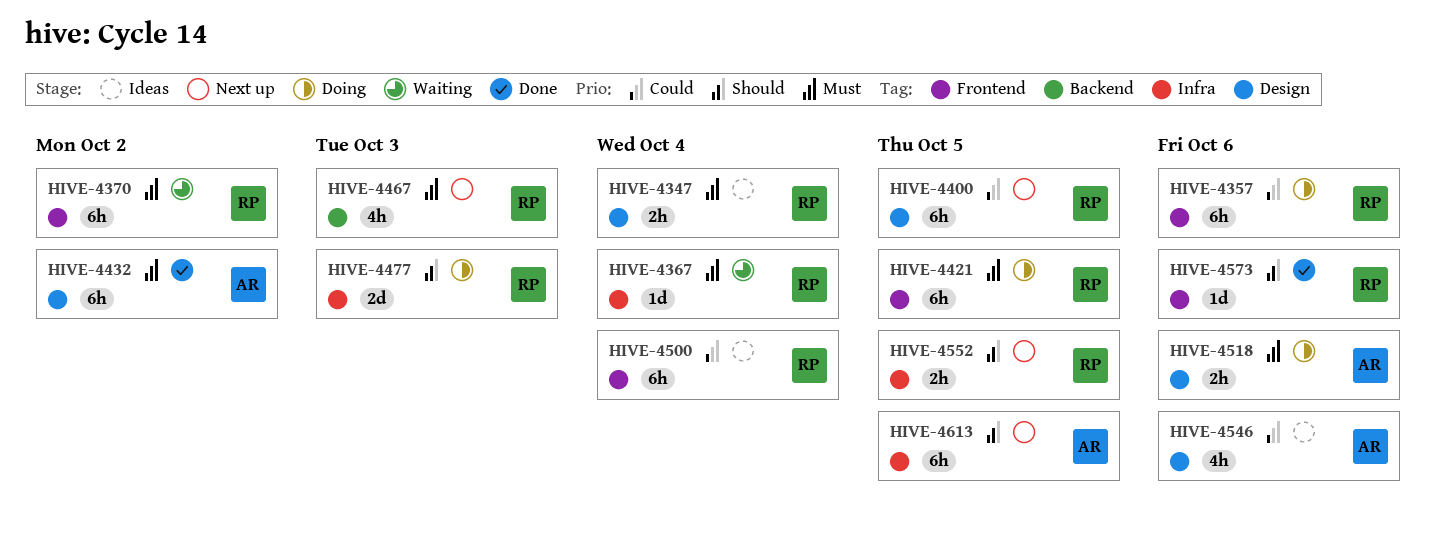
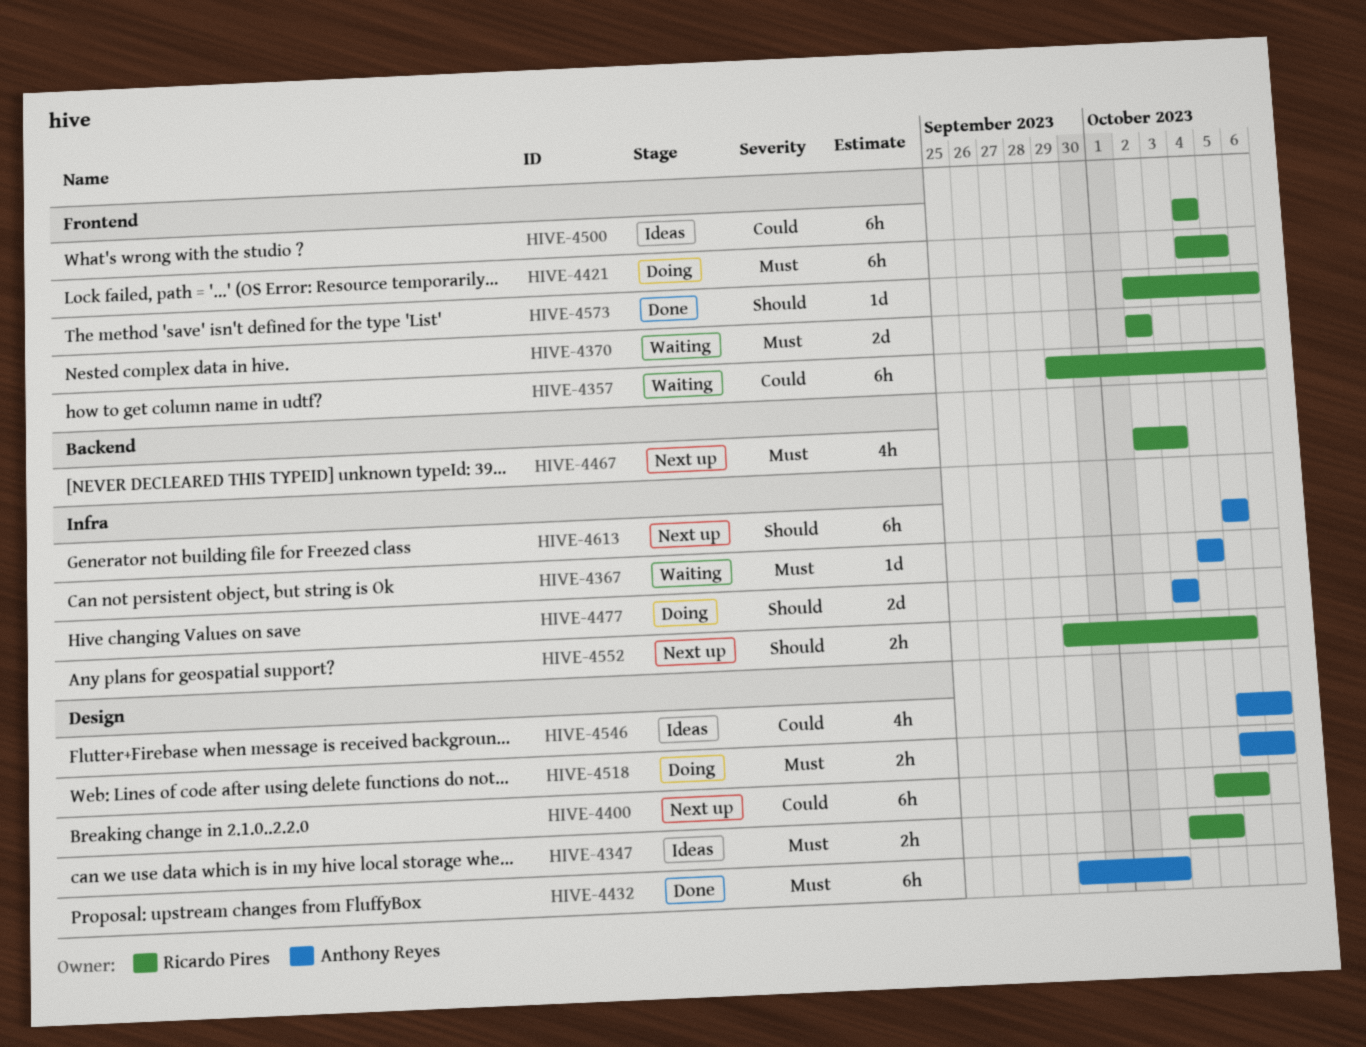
HIVE-4357, status: Doing -> Waiting
HIVE-4367, owner: Ricardo Pires -> Anthony Reyes
HIVE-4370, estimate: 6h -> 2d
HIVE-4477, owner: Ricardo Pires -> Anthony Reyes

